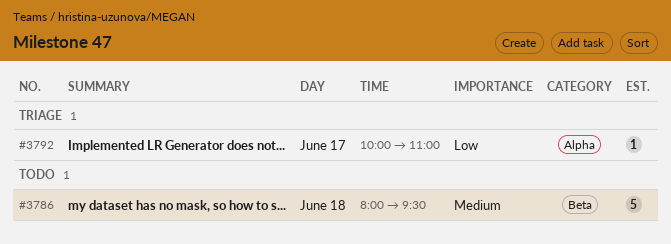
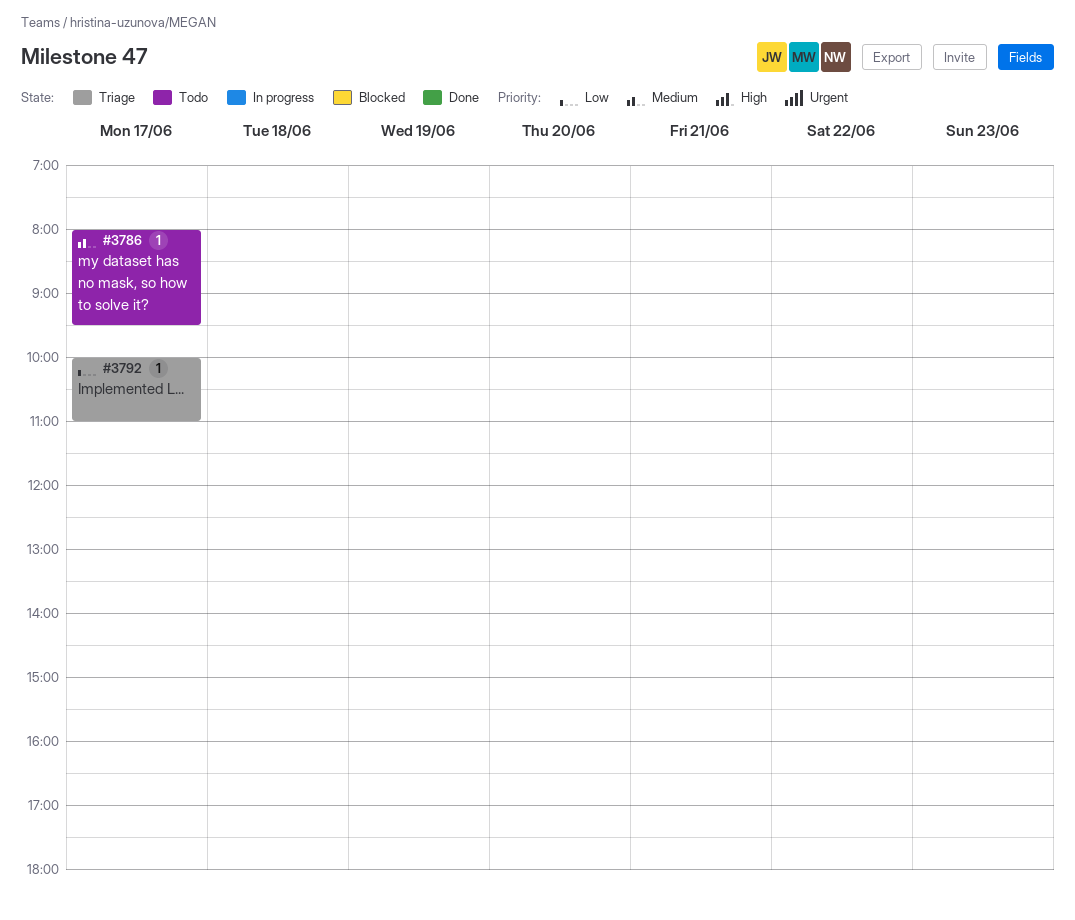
#3786, estimate: 5 -> 1
#3786, day: Jun 18 -> Jun 17

